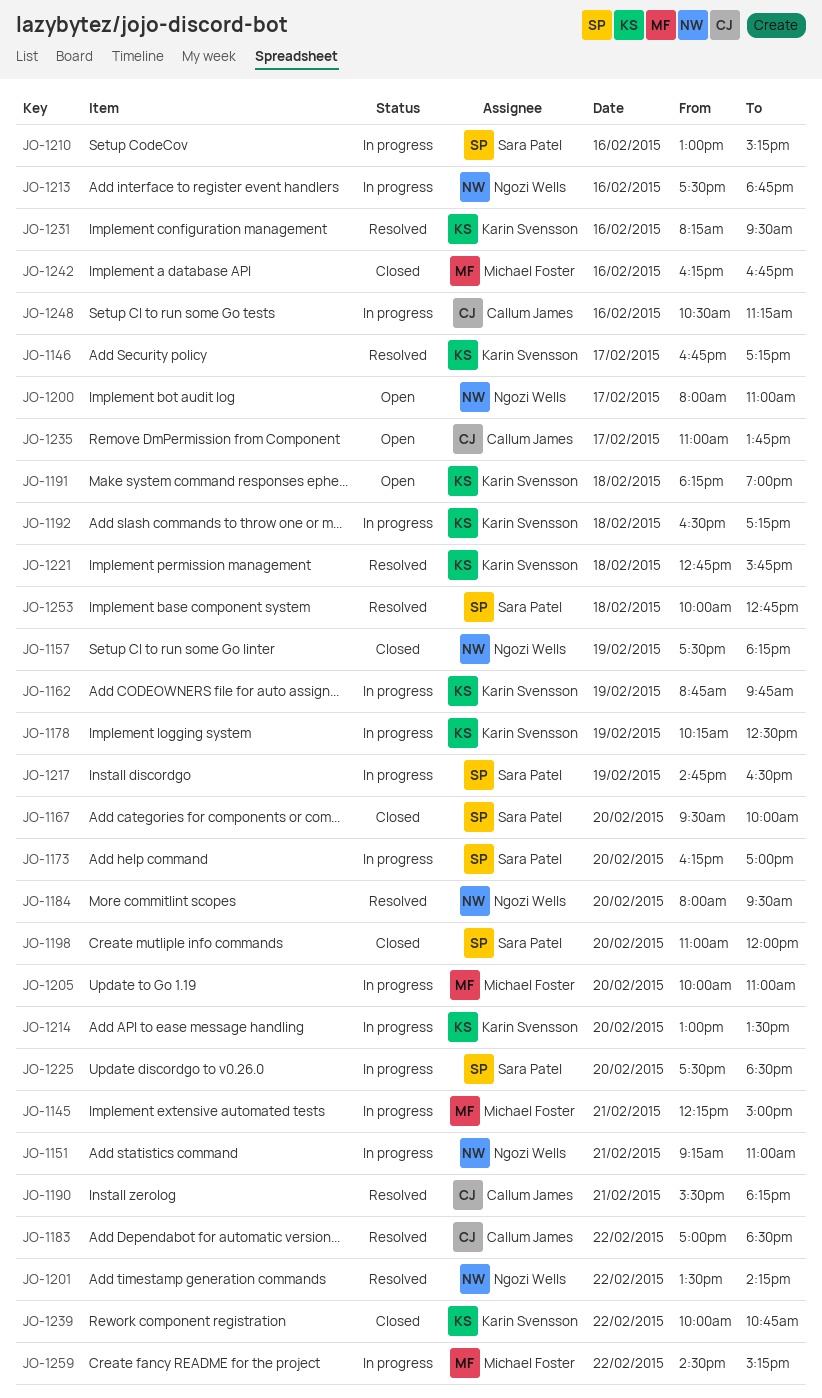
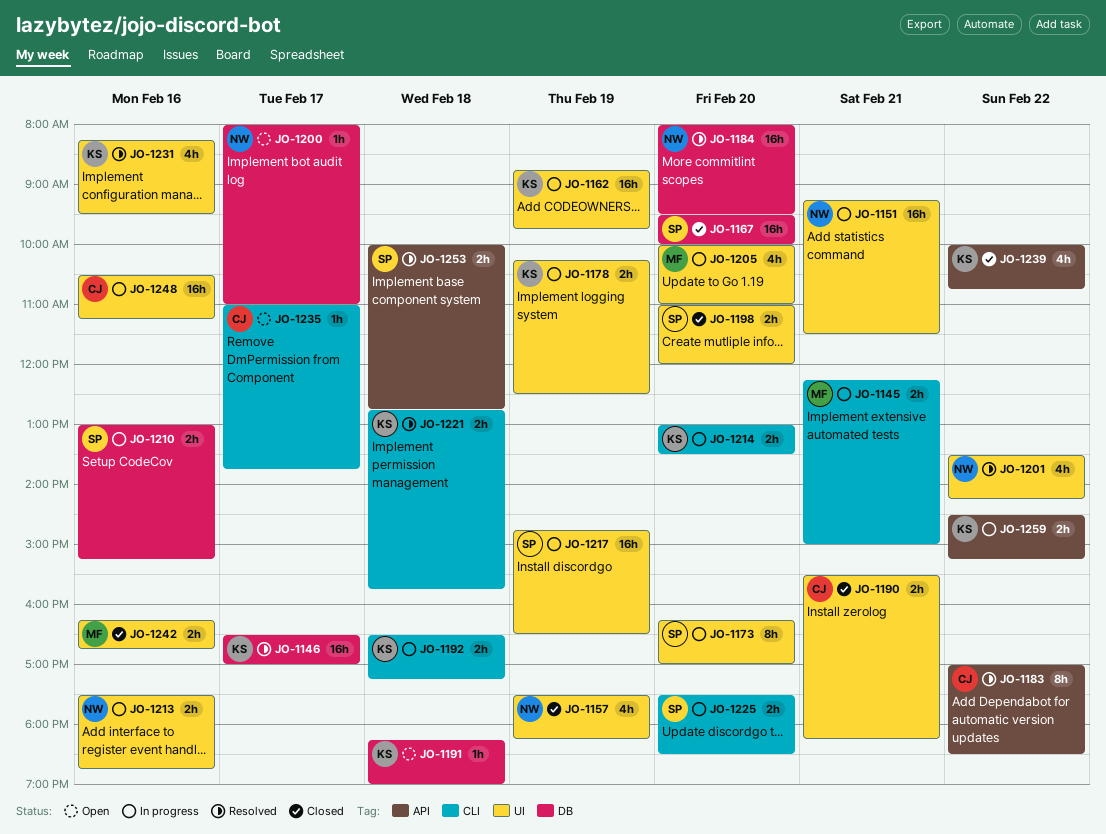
JO-1146, begins: 16:45 -> 16:30
JO-1146, ends: 17:15 -> 17:00
JO-1151, ends: 11:00 -> 11:30
JO-1190, status: Resolved -> Closed
JO-1259, owner: Michael Foster -> Karin Svensson

